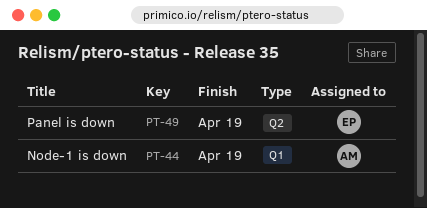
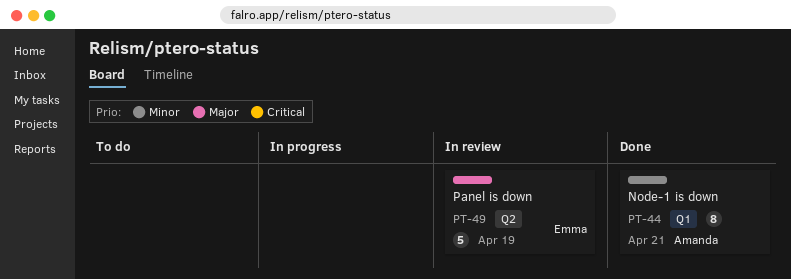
PT-44, due: Apr 19 -> Apr 21

